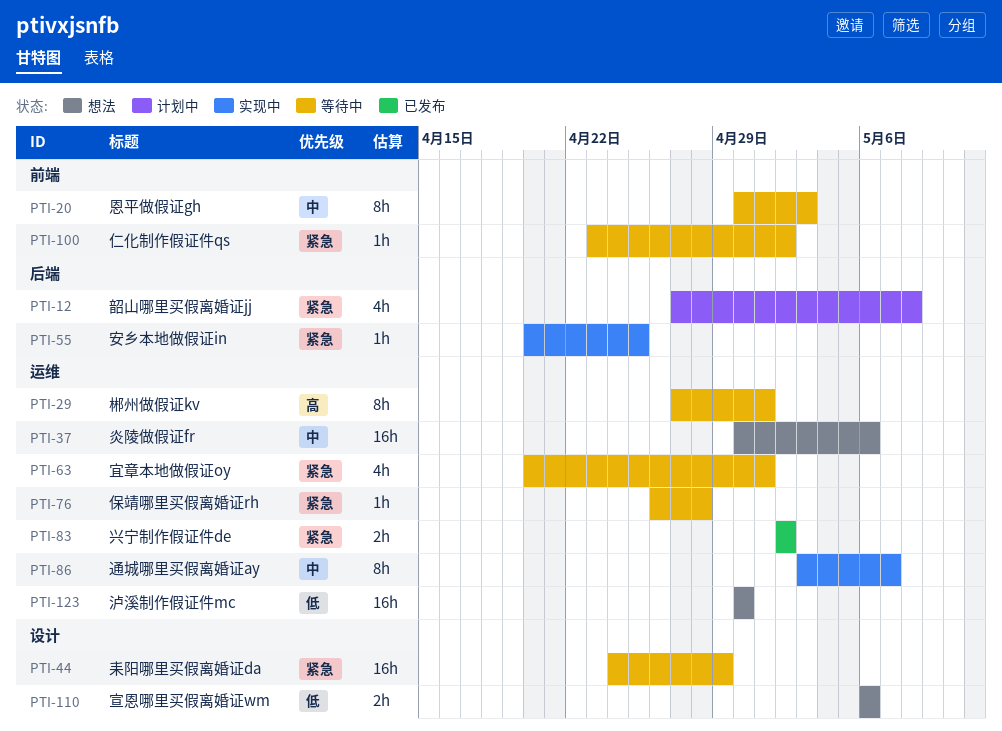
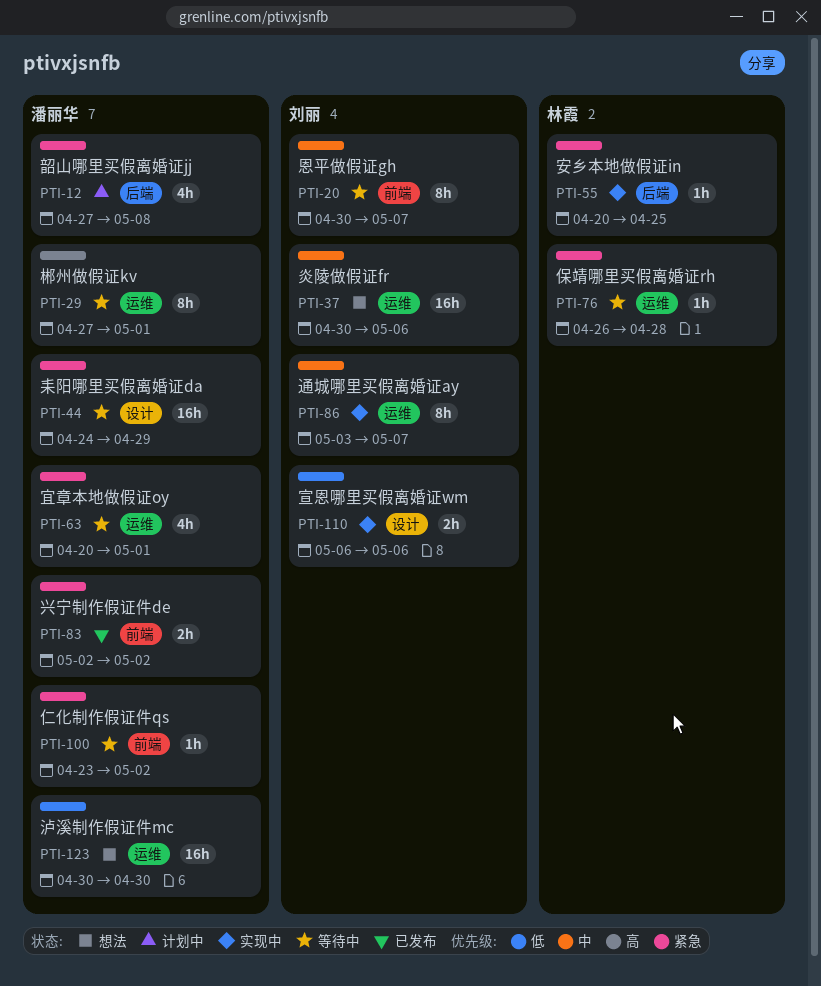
PTI-20, due: May 3 -> May 7
PTI-83, label: 运维 -> 前端
PTI-110, status: 想法 -> 实现中

